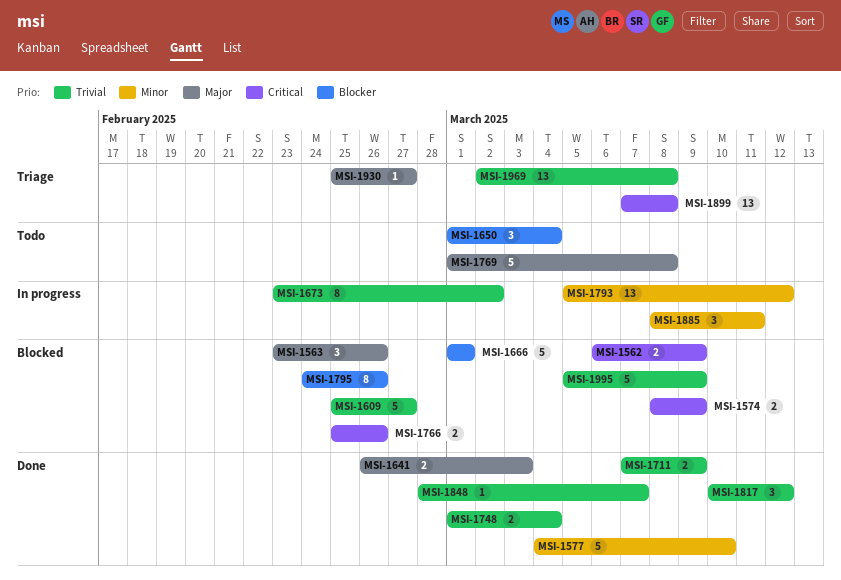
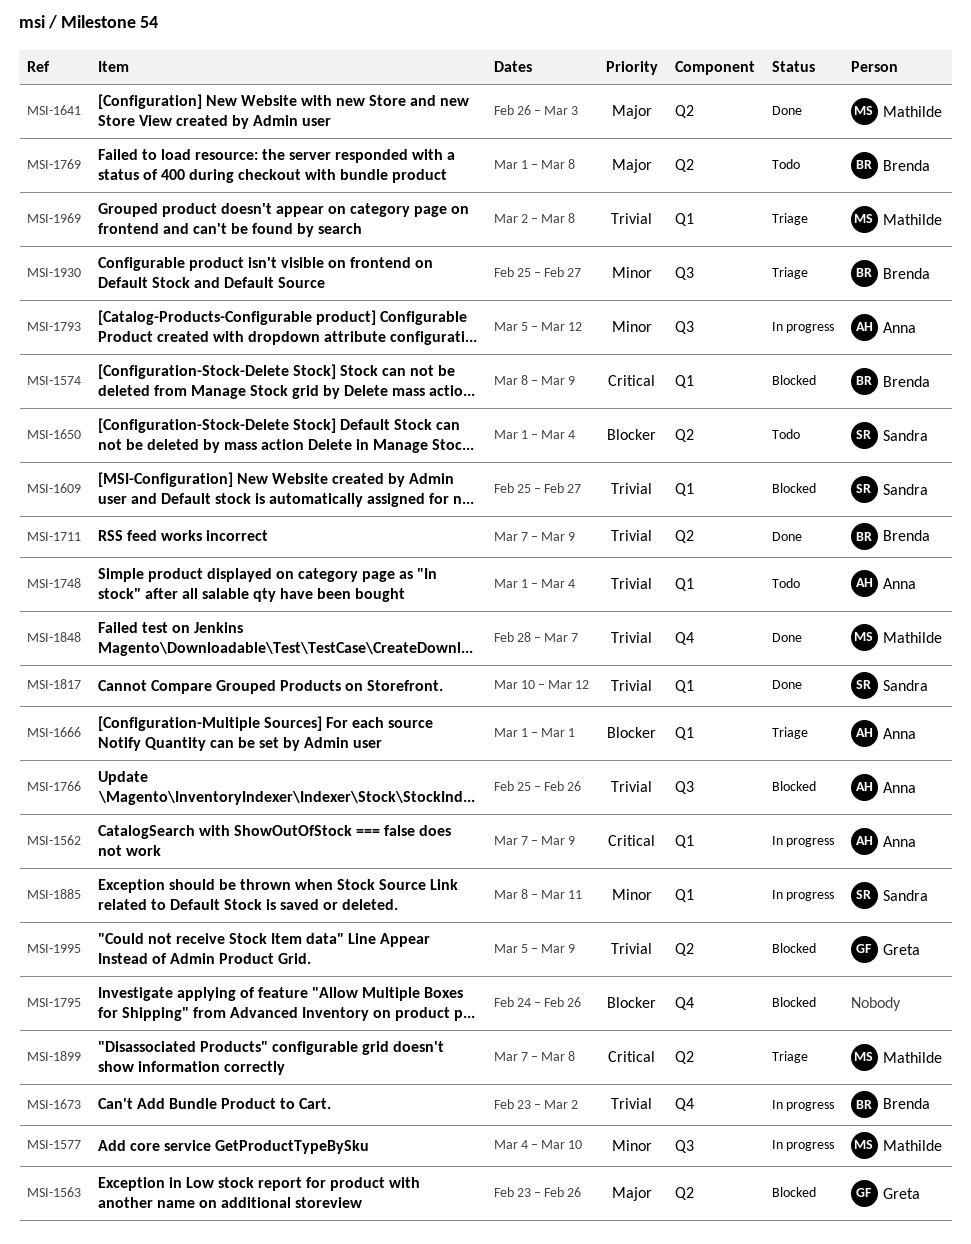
MSI-1562, status: Blocked -> In progress
MSI-1562, start: Mar 6 -> Mar 7
MSI-1577, status: Done -> In progress
MSI-1666, status: Blocked -> Triage
MSI-1748, status: Done -> Todo
MSI-1766, priority: Critical -> Trivial
MSI-1930, priority: Major -> Minor

